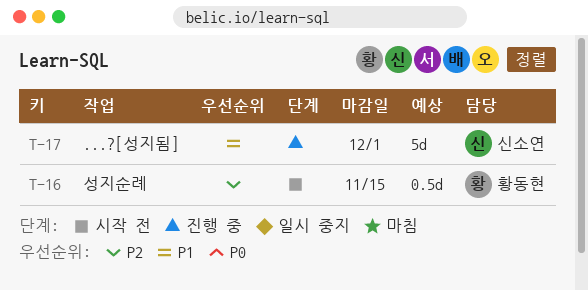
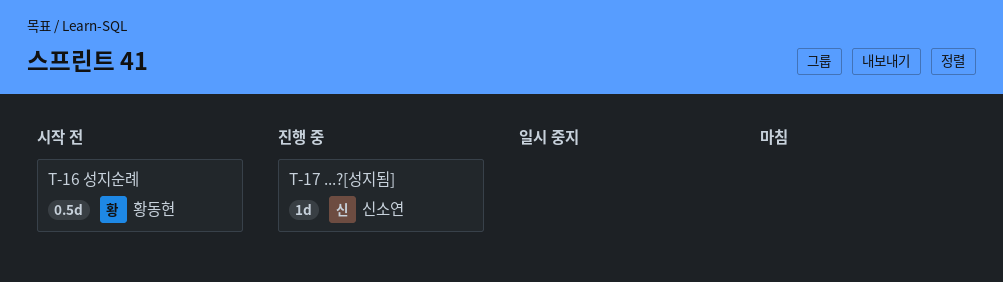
T-17, estimate: 5d -> 1d

